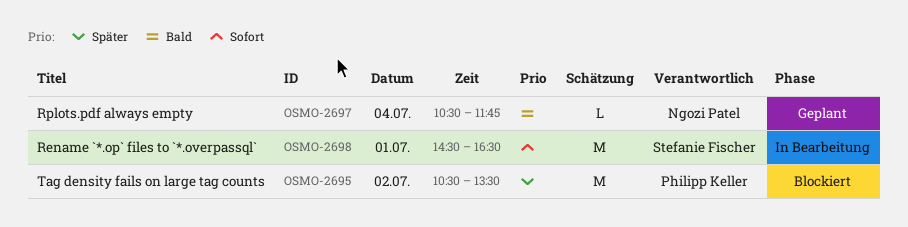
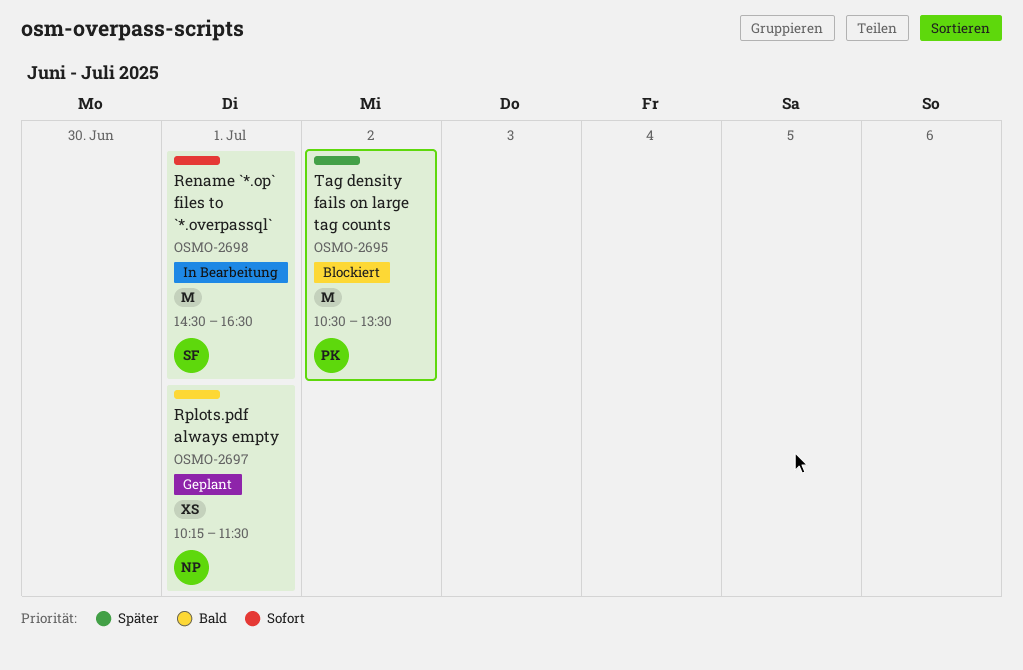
OSMO-2697, estimate: L -> XS
OSMO-2697, day: Jul 4 -> Jul 1
OSMO-2697, begins: 10:30 -> 10:15
OSMO-2697, ends: 11:45 -> 11:30

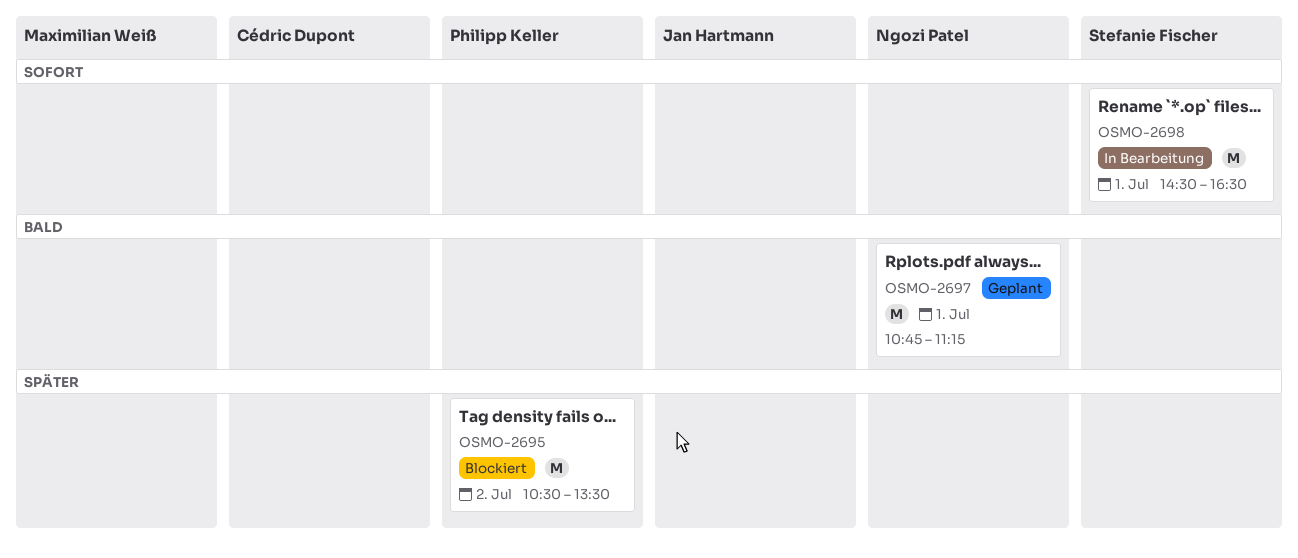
OSMO-2697, estimate: XS -> M
OSMO-2697, begins: 10:15 -> 10:45
OSMO-2697, ends: 11:30 -> 11:15

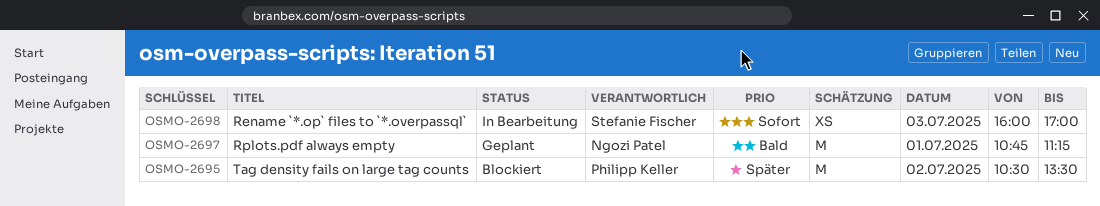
OSMO-2698, estimate: M -> XS
OSMO-2698, day: Jul 1 -> Jul 3
OSMO-2698, begins: 14:30 -> 16:00
OSMO-2698, ends: 16:30 -> 17:00

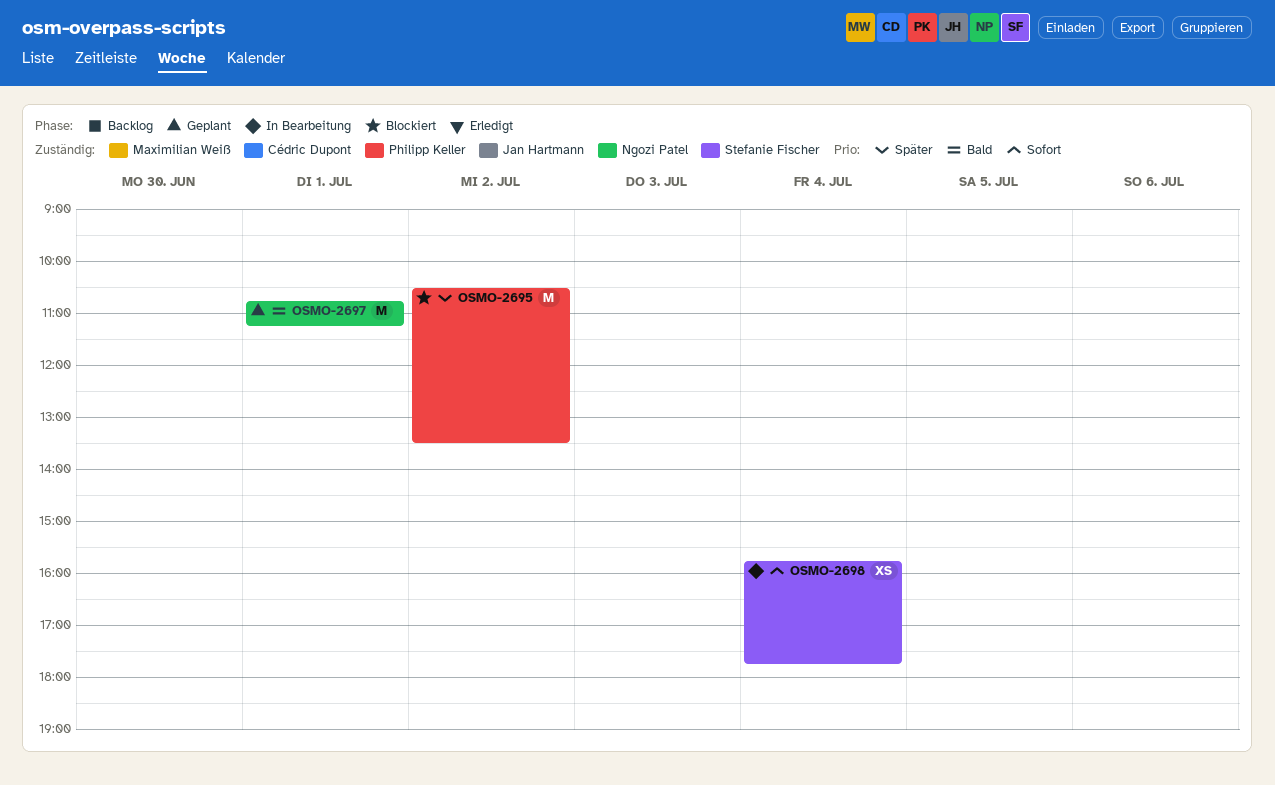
OSMO-2698, day: Jul 3 -> Jul 4
OSMO-2698, begins: 16:00 -> 15:45
OSMO-2698, ends: 17:00 -> 17:45

